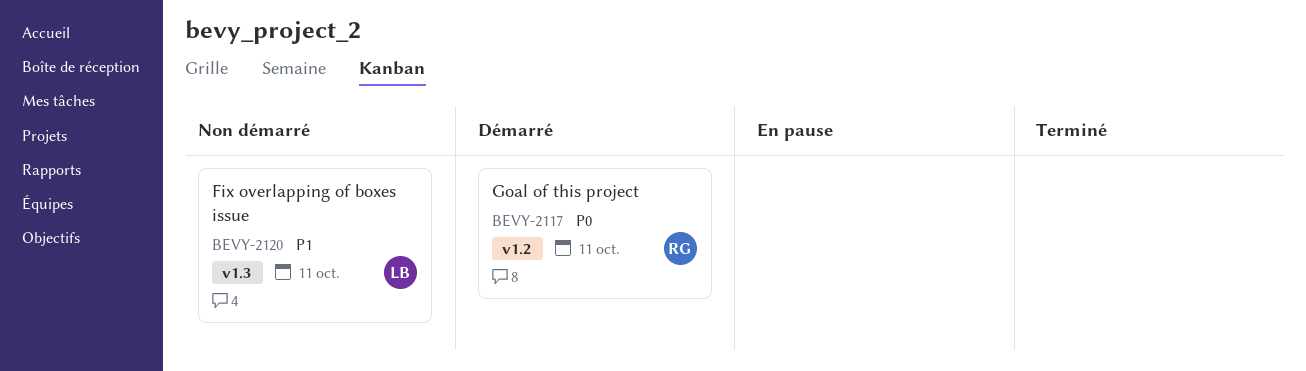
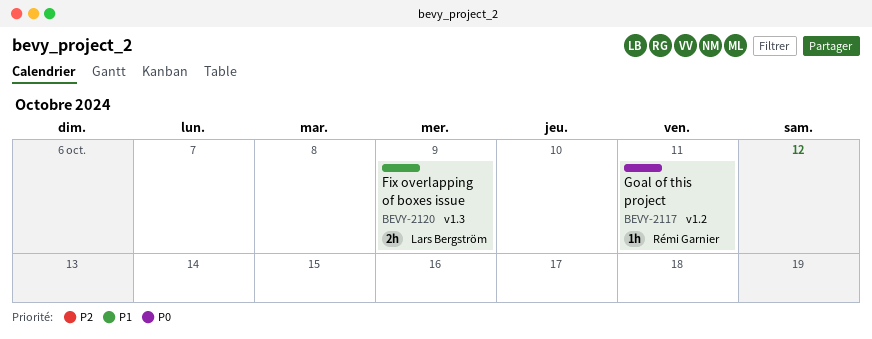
BEVY-2120, due: Oct 11 -> Oct 9

